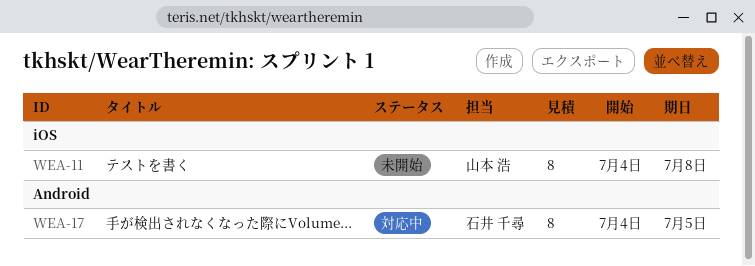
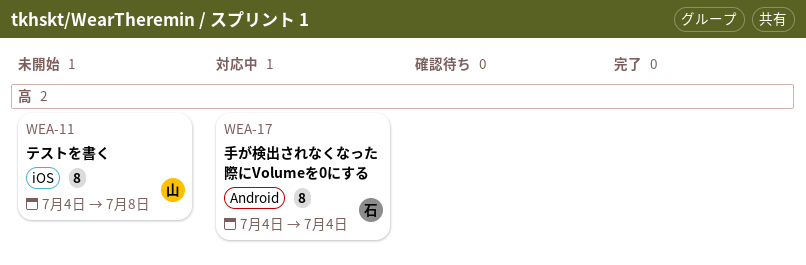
WEA-17, due: Jul 5 -> Jul 4

